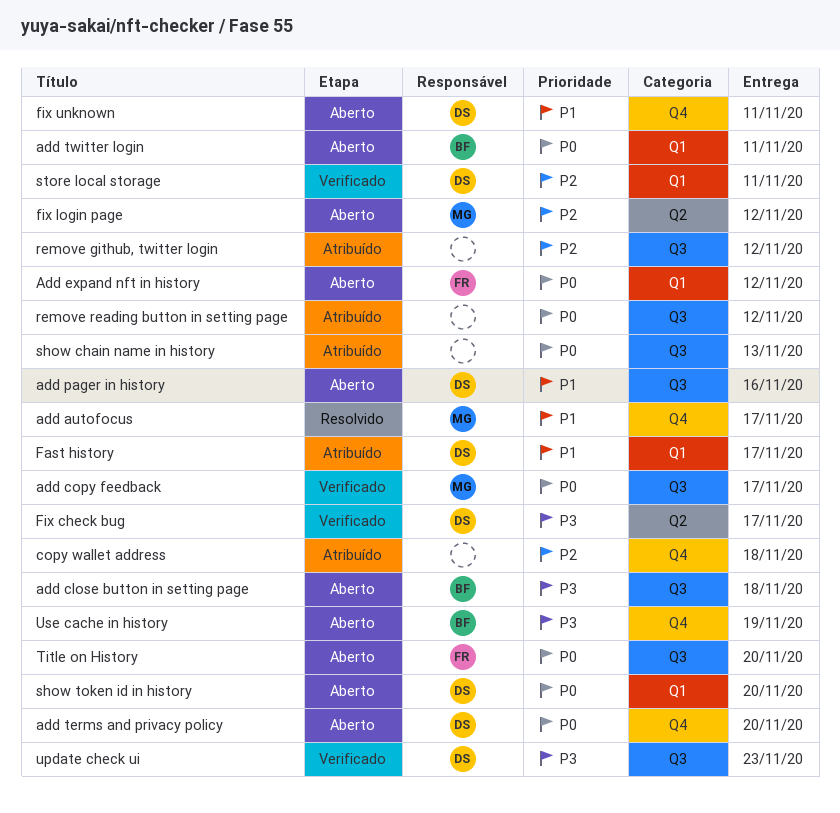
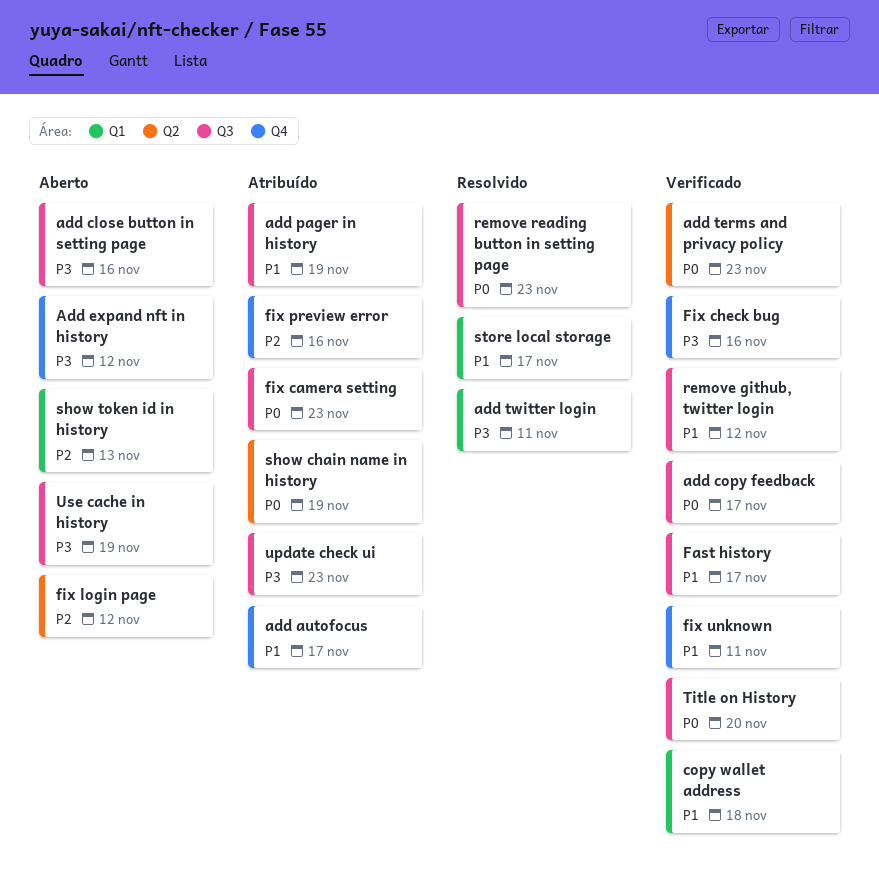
add autofocus, status: Resolvido -> Atribuído
add close button in setting page, due: Nov 18 -> Nov 16
Add expand nft in history, priority: P0 -> P3
Add expand nft in history, label: Q1 -> Q4
add pager in history, status: Aberto -> Atribuído
add pager in history, due: Nov 16 -> Nov 19
add terms and privacy policy, status: Aberto -> Verificado
add terms and privacy policy, label: Q4 -> Q2
add terms and privacy policy, due: Nov 20 -> Nov 23
add twitter login, status: Aberto -> Resolvido
add twitter login, priority: P0 -> P3
copy wallet address, status: Atribuído -> Verificado
copy wallet address, priority: P2 -> P1
copy wallet address, label: Q4 -> Q1
Fast history, status: Atribuído -> Verificado
Fast history, label: Q1 -> Q3
fix camera setting: none -> present
Fix check bug, label: Q2 -> Q4
Fix check bug, due: Nov 17 -> Nov 16
fix preview error: none -> present
fix unknown, status: Aberto -> Verificado
remove github, twitter login, status: Atribuído -> Verificado
remove github, twitter login, priority: P2 -> P1
remove reading button in setting page, status: Atribuído -> Resolvido
remove reading button in setting page, due: Nov 12 -> Nov 23
show chain name in history, label: Q3 -> Q2
show chain name in history, due: Nov 13 -> Nov 19
show token id in history, priority: P0 -> P2
show token id in history, due: Nov 20 -> Nov 13
store local storage, status: Verificado -> Resolvido
store local storage, priority: P2 -> P1
store local storage, due: Nov 11 -> Nov 17
Title on History, status: Aberto -> Verificado
update check ui, status: Verificado -> Atribuído
Use cache in history, label: Q4 -> Q3

